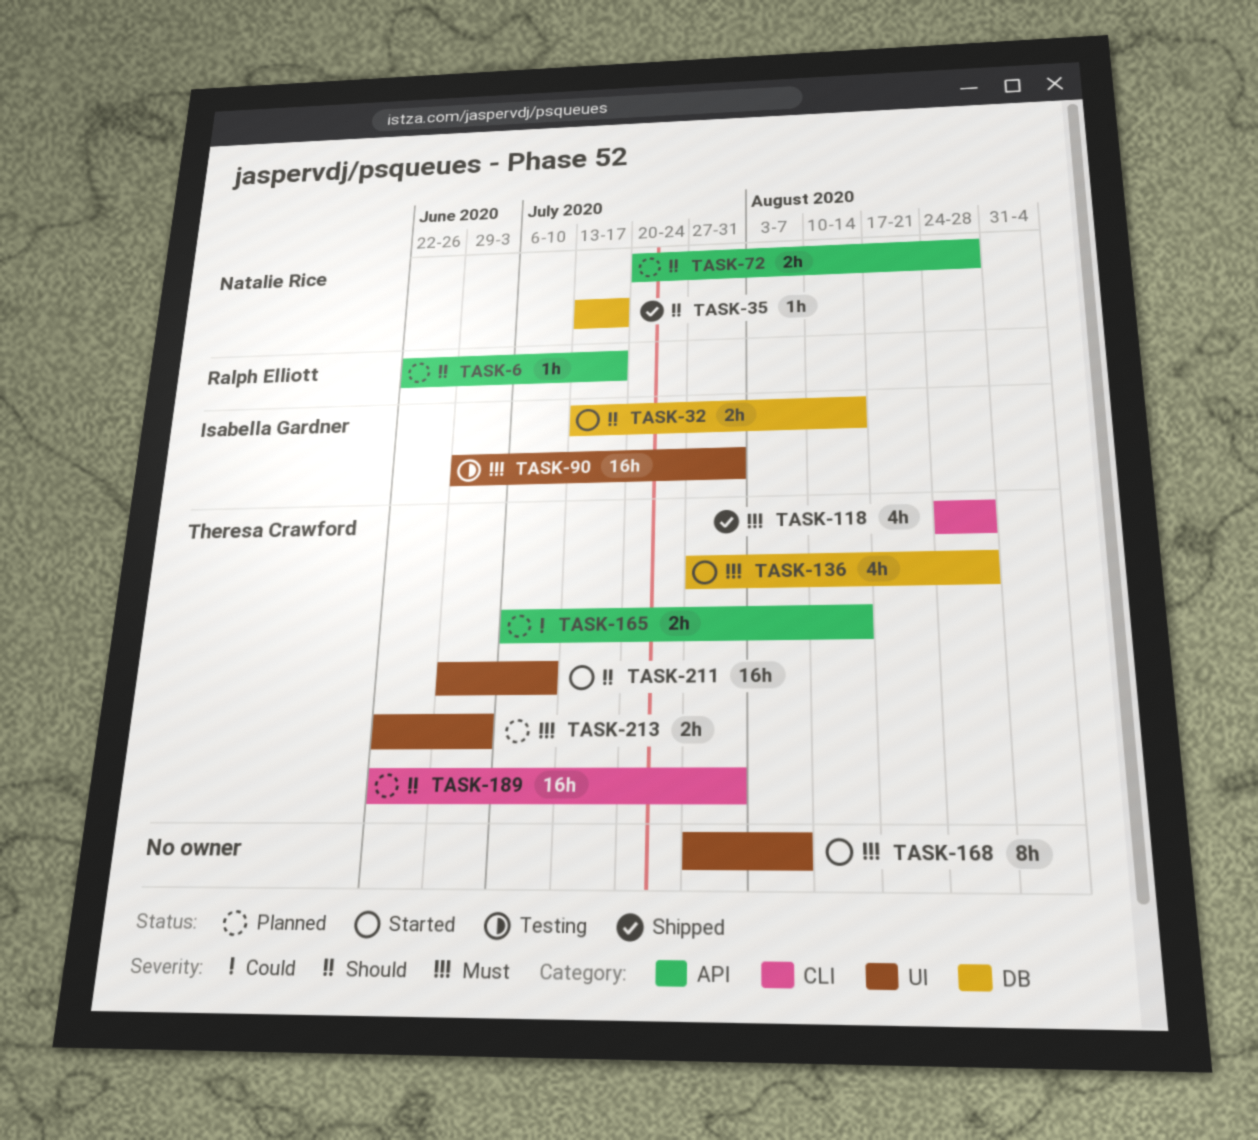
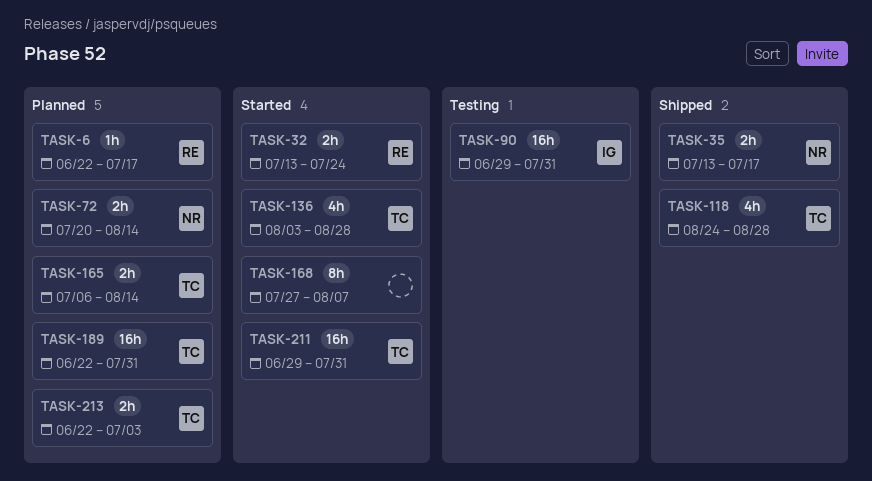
TASK-32, owner: Isabella Gardner -> Ralph Elliott
TASK-32, due: Aug 14 -> Jul 24
TASK-35, estimate: 1h -> 2h
TASK-72, due: Aug 28 -> Aug 14
TASK-136, start: Jul 27 -> Aug 3
TASK-211, due: Jul 10 -> Jul 31

